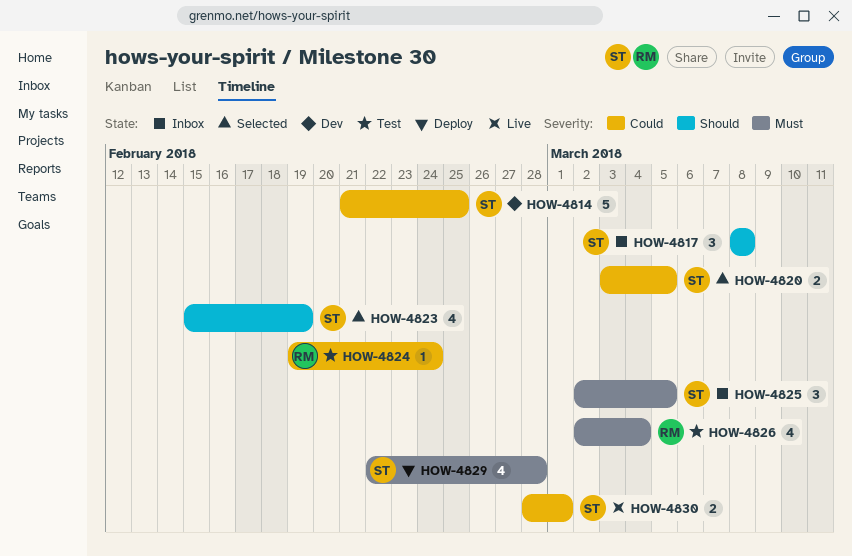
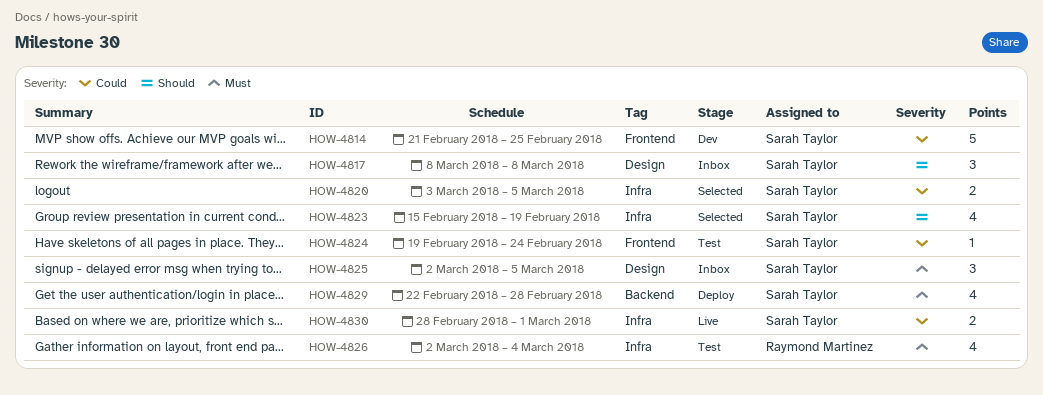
HOW-4824, owner: Raymond Martinez -> Sarah Taylor

